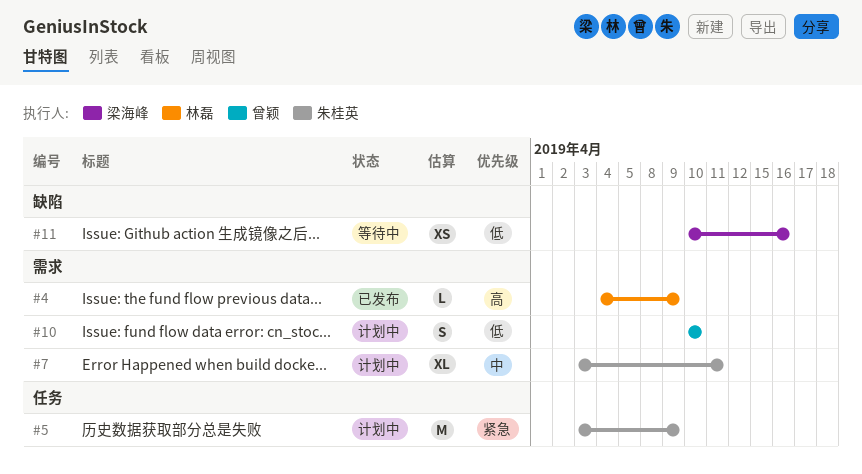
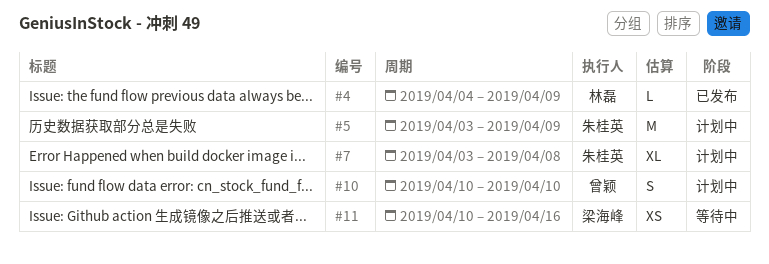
#7, due: Apr 11 -> Apr 8

